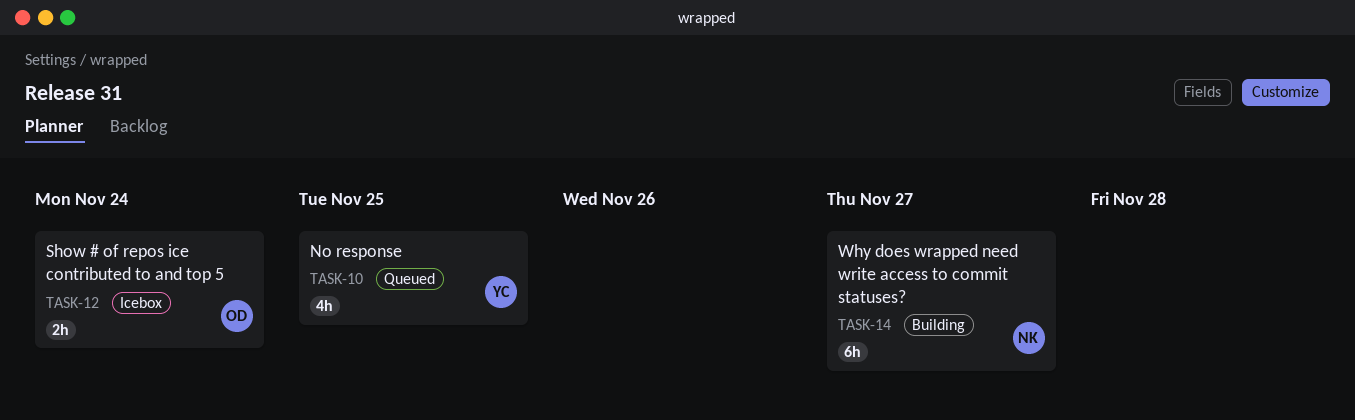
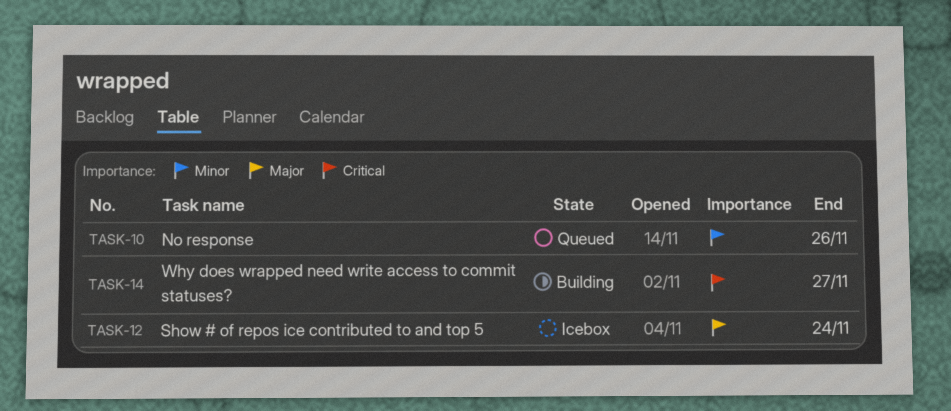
TASK-10, due: Nov 25 -> Nov 26

